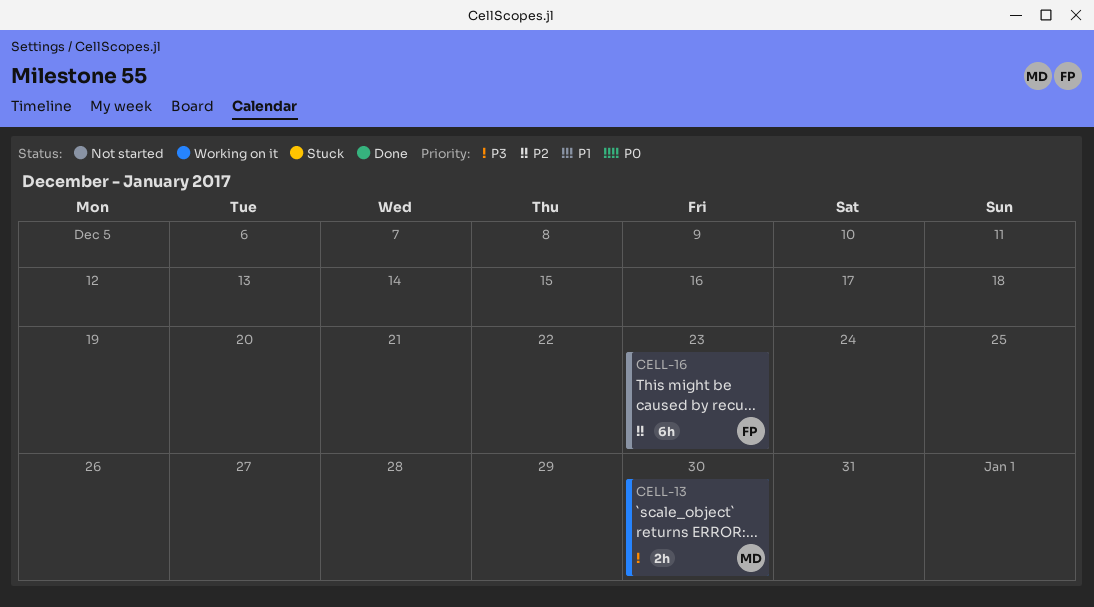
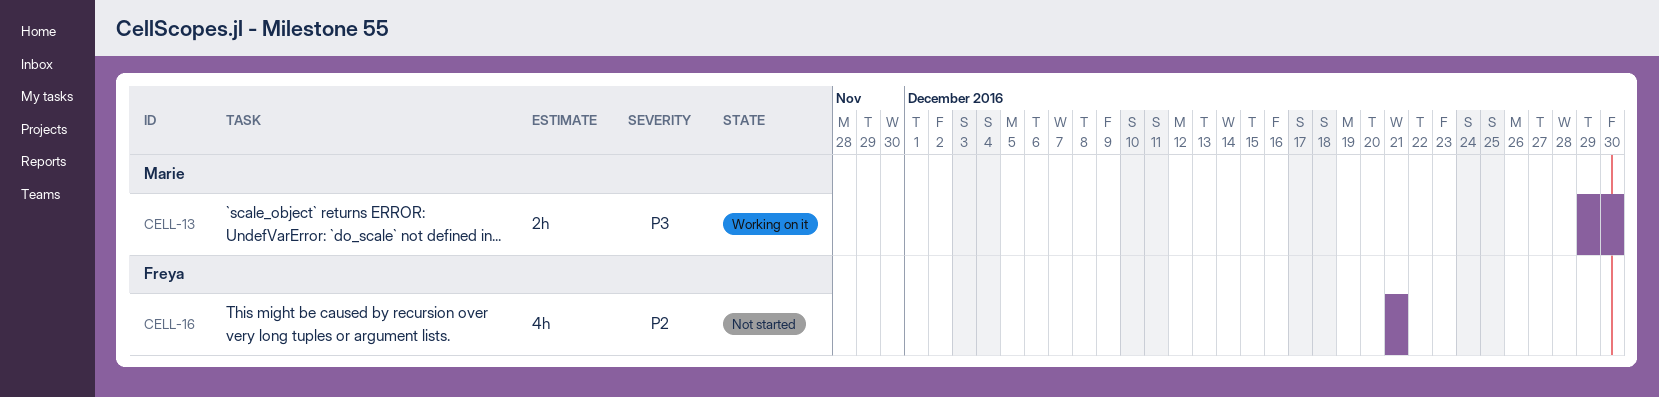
CELL-16, estimate: 6h -> 4h
CELL-16, due: Dec 23 -> Dec 21

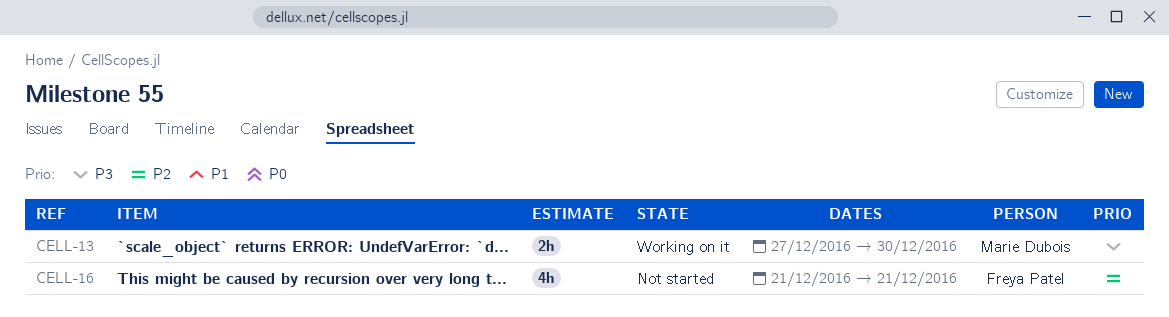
CELL-13, start: Dec 29 -> Dec 27

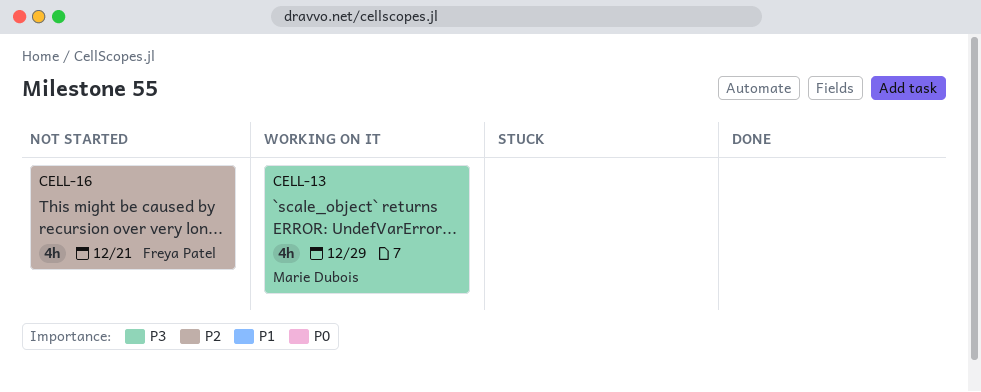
CELL-13, estimate: 2h -> 4h
CELL-13, due: Dec 30 -> Dec 29

